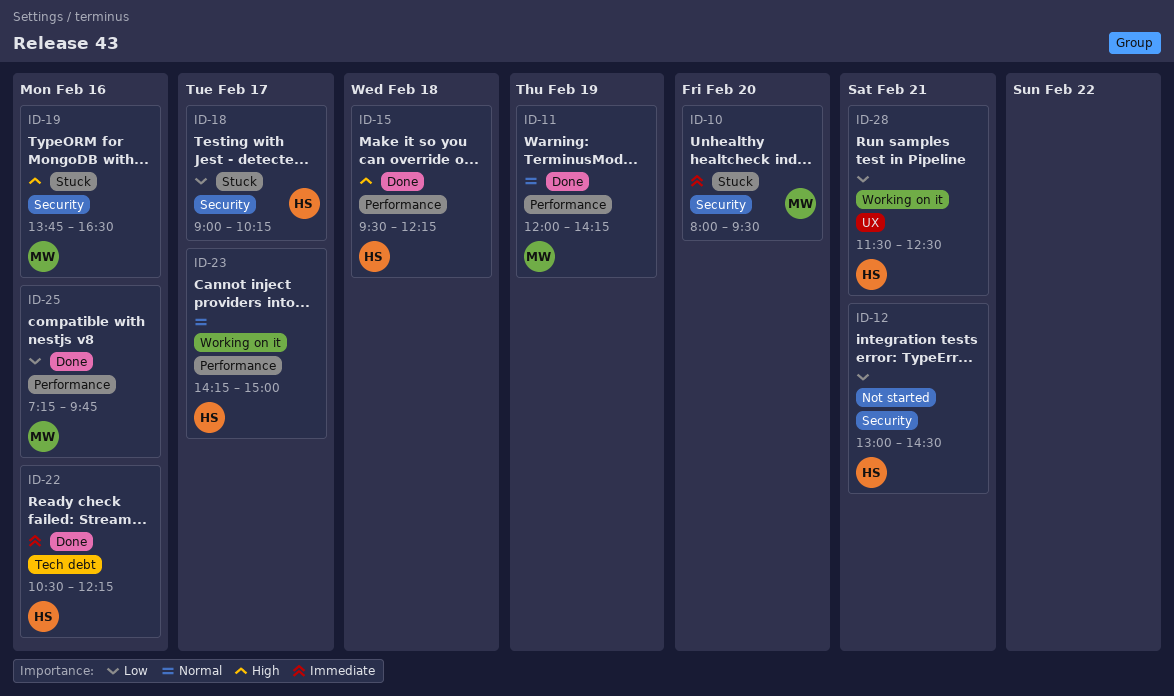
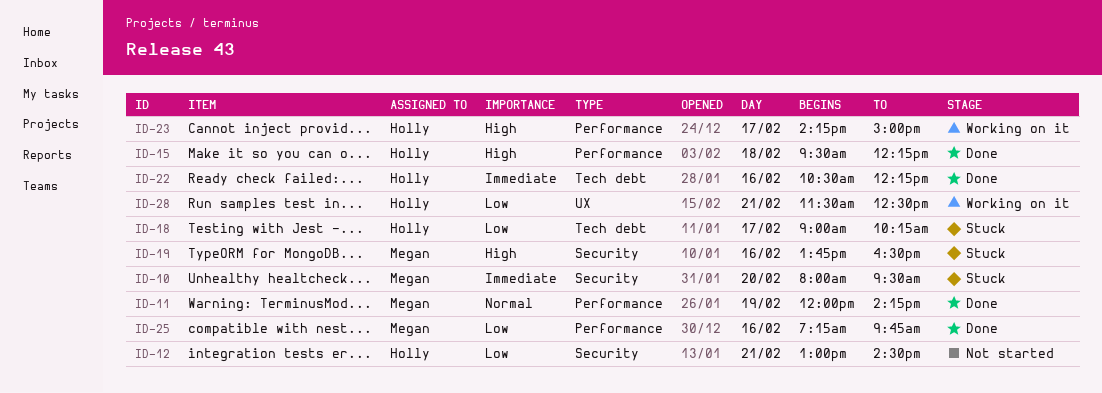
ID-18, label: Security -> Tech debt
ID-23, priority: Normal -> High

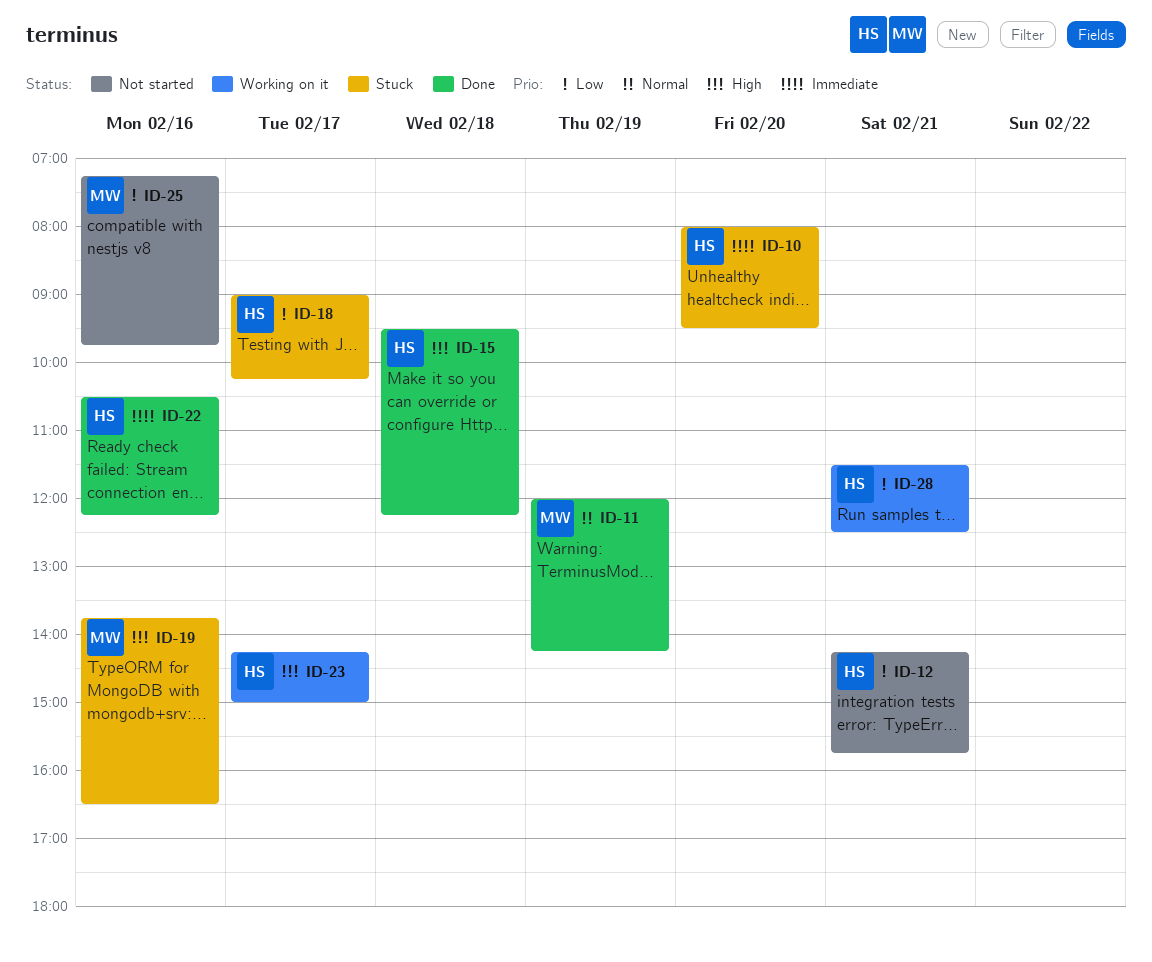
ID-10, owner: Megan -> Holly
ID-12, begins: 13:00 -> 14:15
ID-12, ends: 14:30 -> 15:45
ID-25, status: Done -> Not started

